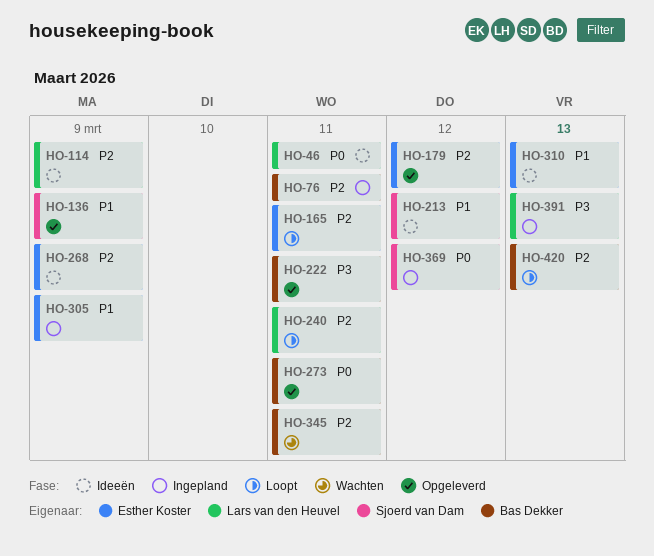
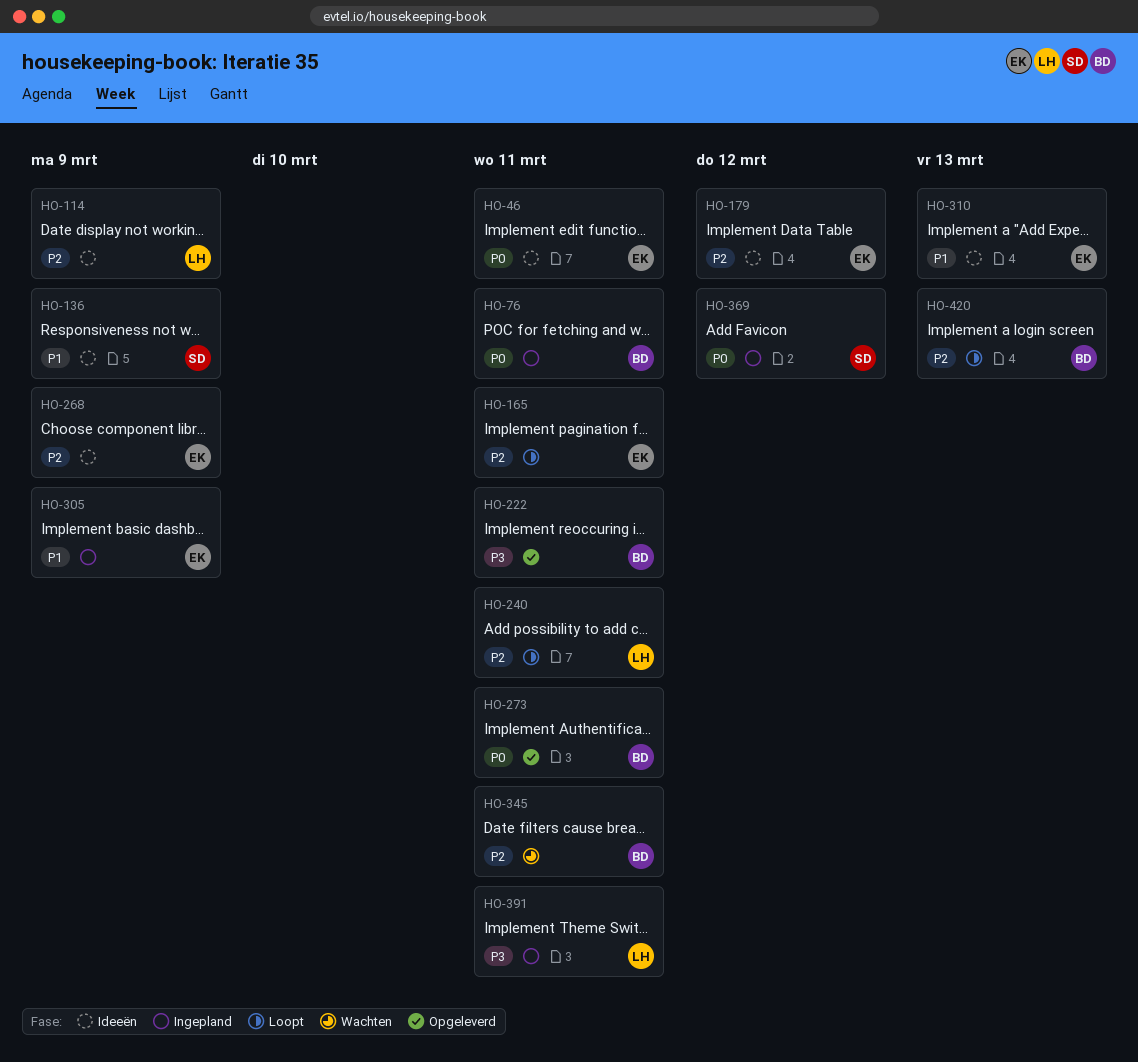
HO-46, owner: Lars van den Heuvel -> Esther Koster
HO-76, priority: P2 -> P0
HO-136, status: Opgeleverd -> Ideeën
HO-179, status: Opgeleverd -> Ideeën
HO-213: present -> none
HO-391, due: Mar 13 -> Mar 11

